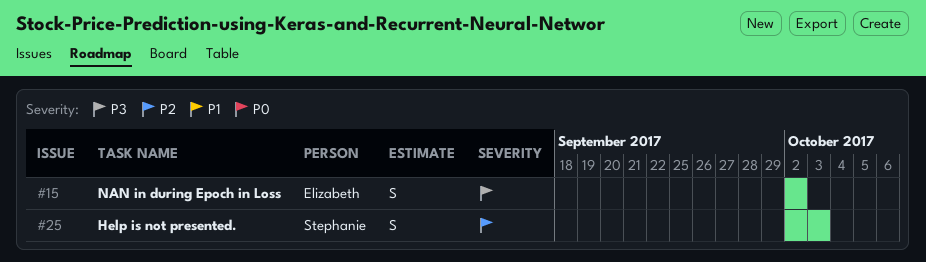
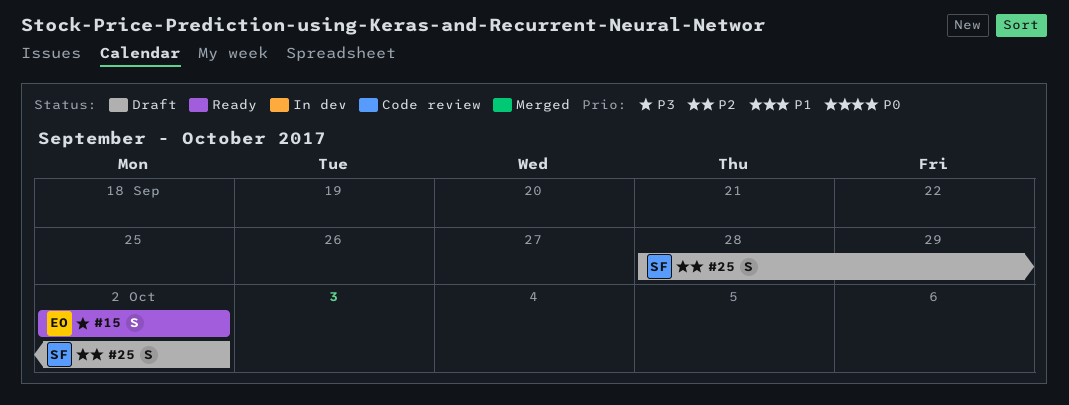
#25, start: Oct 2 -> Sep 28
#25, due: Oct 3 -> Oct 2

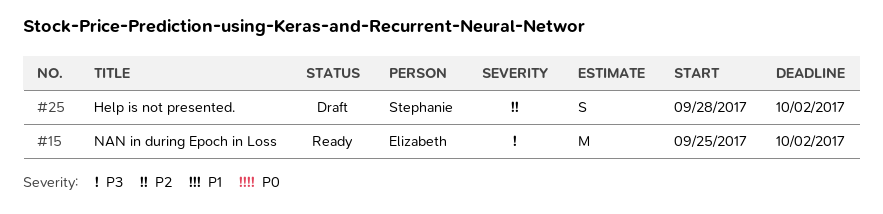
#15, estimate: S -> M
#15, start: Oct 2 -> Sep 25

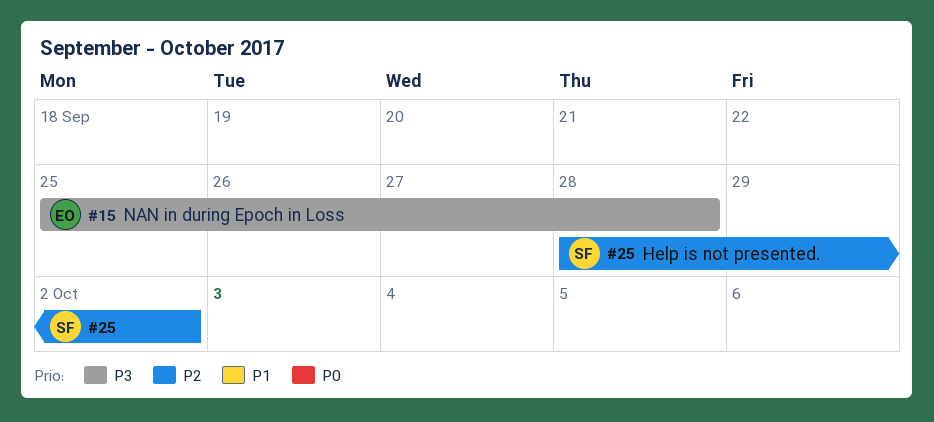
#15, due: Oct 2 -> Sep 28

